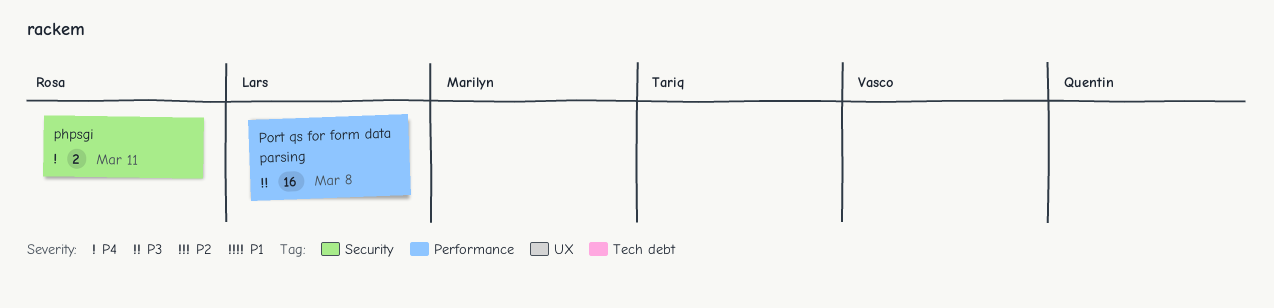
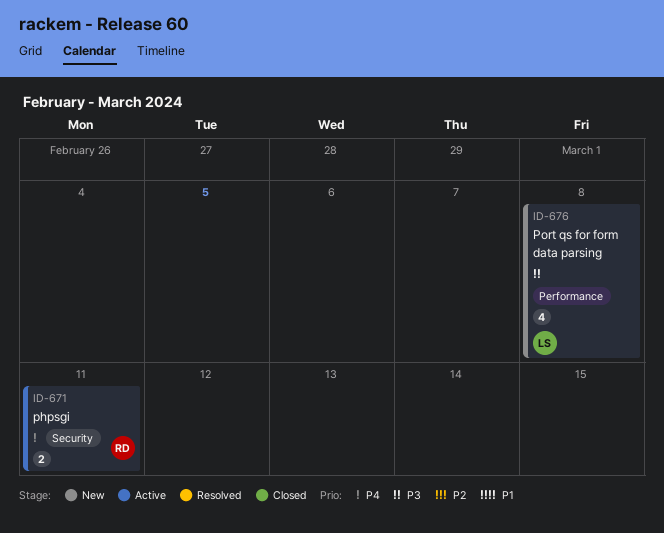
Port qs for form data parsing, estimate: 16 -> 4

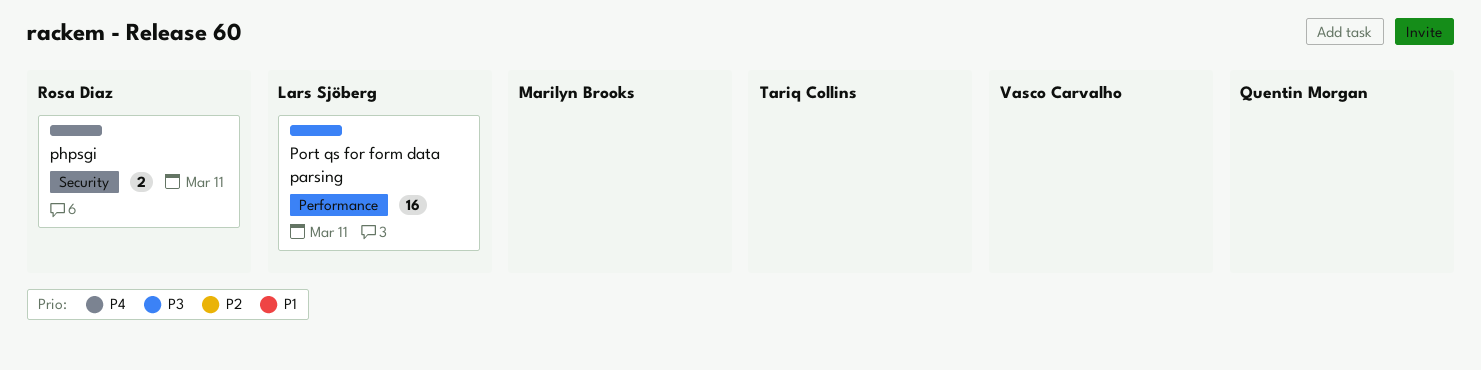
Port qs for form data parsing, estimate: 4 -> 16
Port qs for form data parsing, due: Mar 8 -> Mar 11

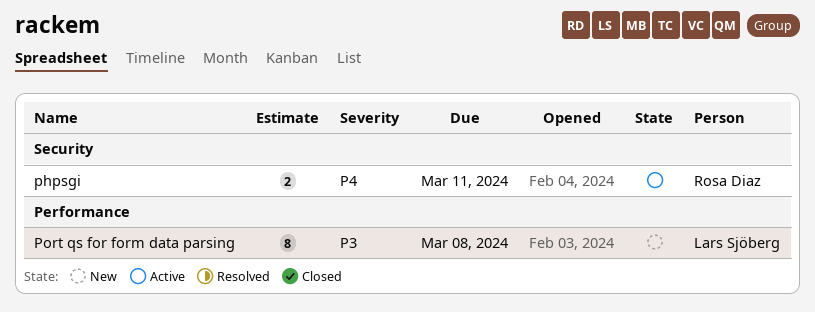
Port qs for form data parsing, estimate: 16 -> 8
Port qs for form data parsing, due: Mar 11 -> Mar 8

